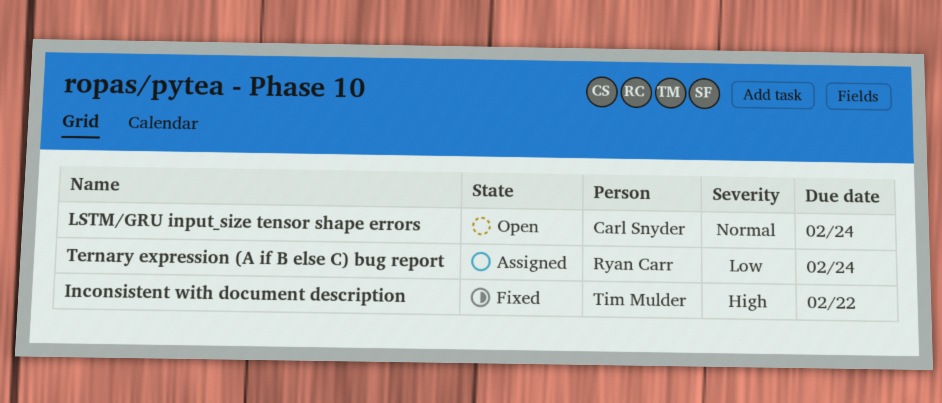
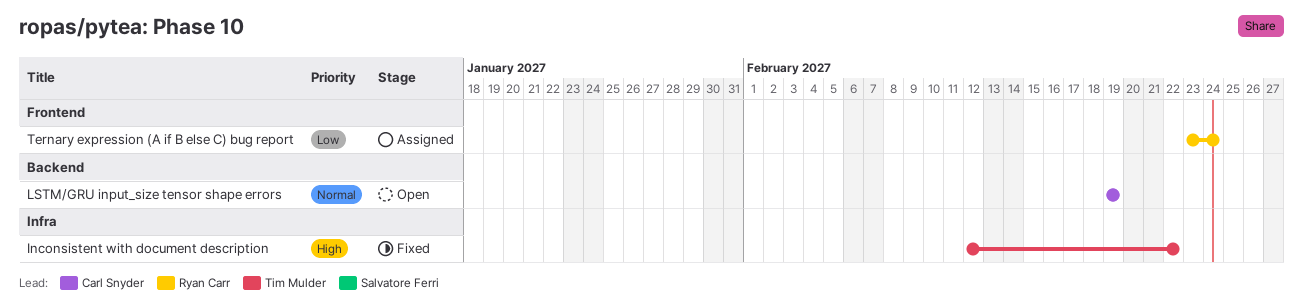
LSTM/GRU input_size tensor shape errors, due: Feb 24 -> Feb 19

